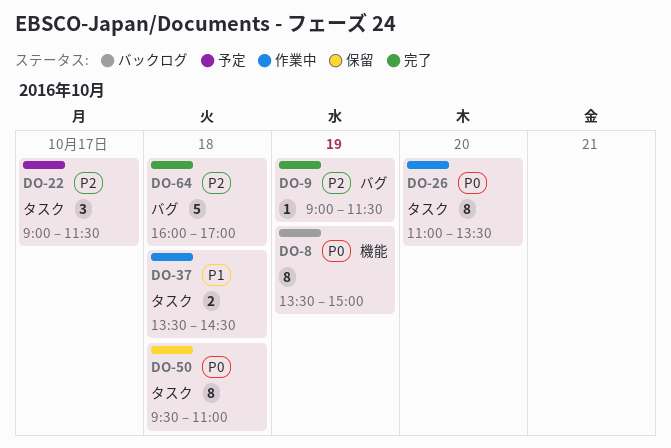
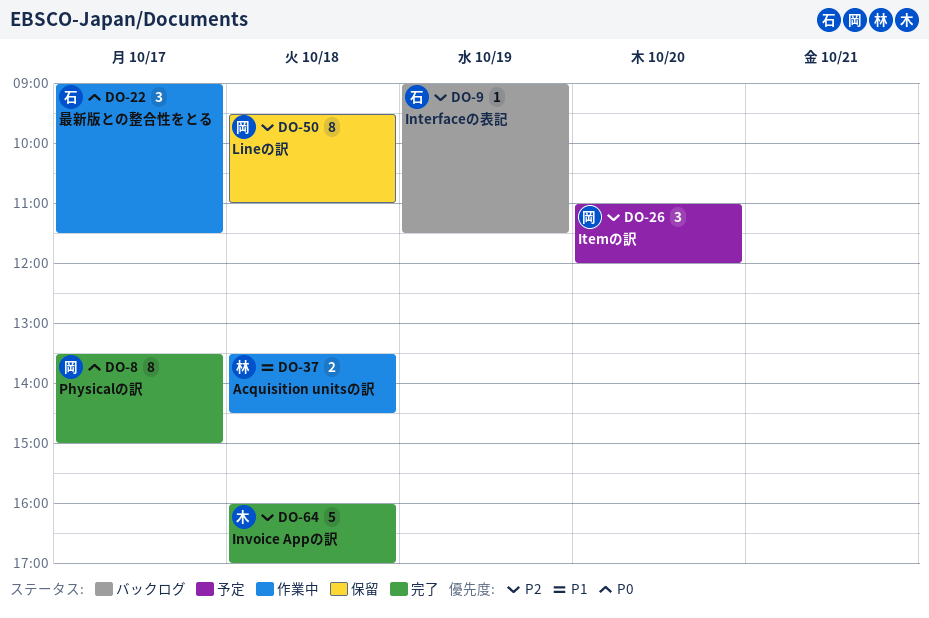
DO-8, status: バックログ -> 完了
DO-8, day: Oct 19 -> Oct 17
DO-9, status: 完了 -> バックログ
DO-22, status: 予定 -> 作業中
DO-22, priority: P2 -> P0
DO-26, status: 作業中 -> 予定
DO-26, priority: P0 -> P2
DO-26, estimate: 8 -> 3
DO-26, ends: 13:30 -> 12:00
DO-50, priority: P0 -> P2

